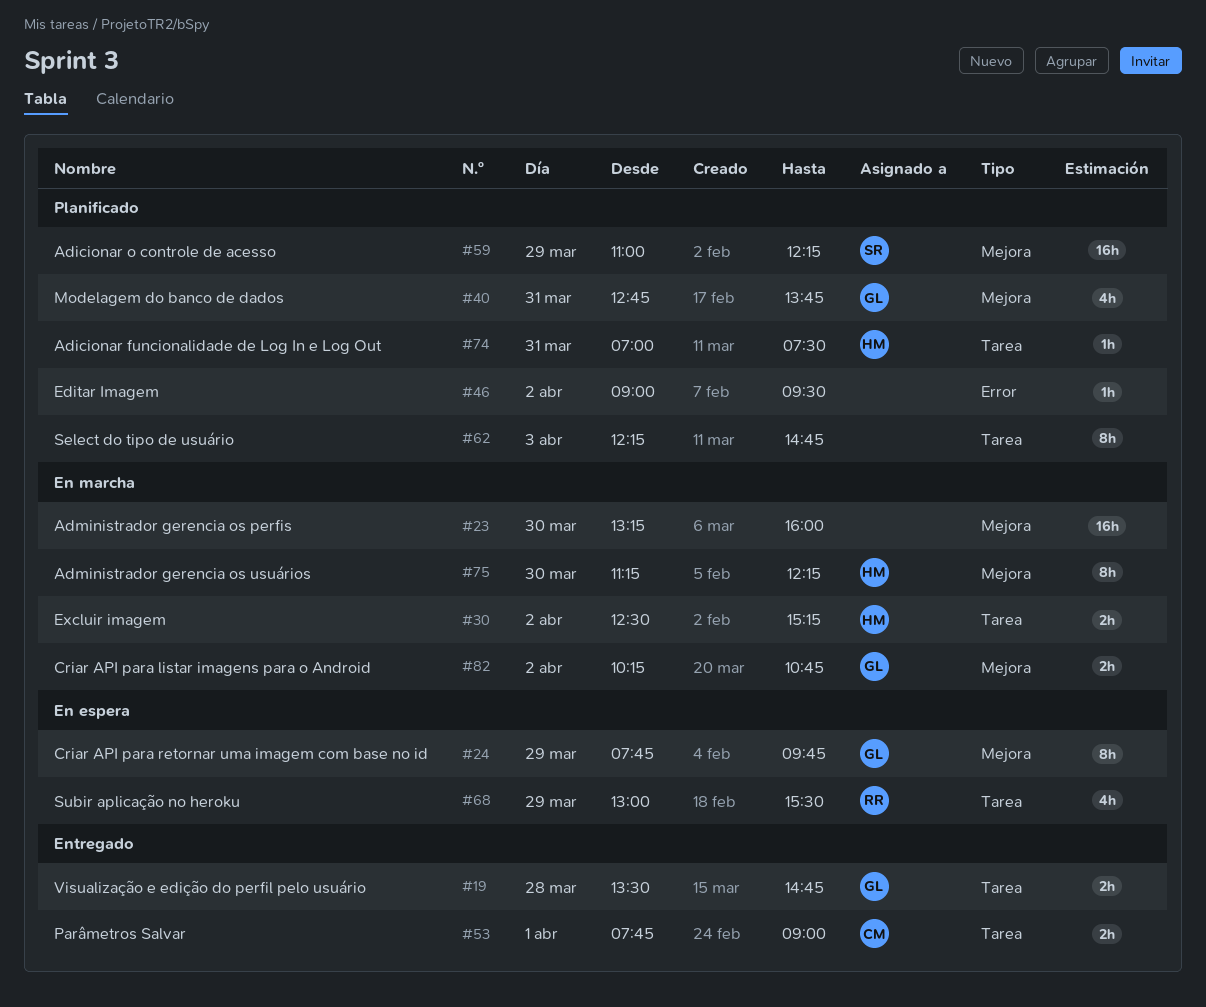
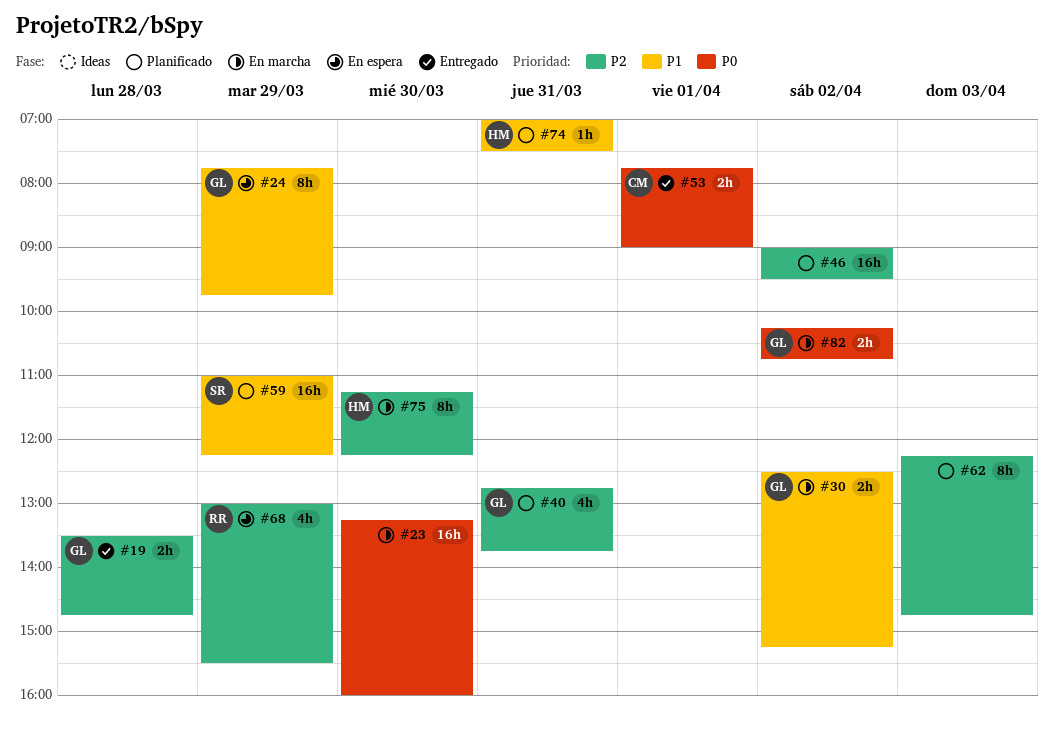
#30, owner: HM -> GL
#46, estimate: 1h -> 16h

